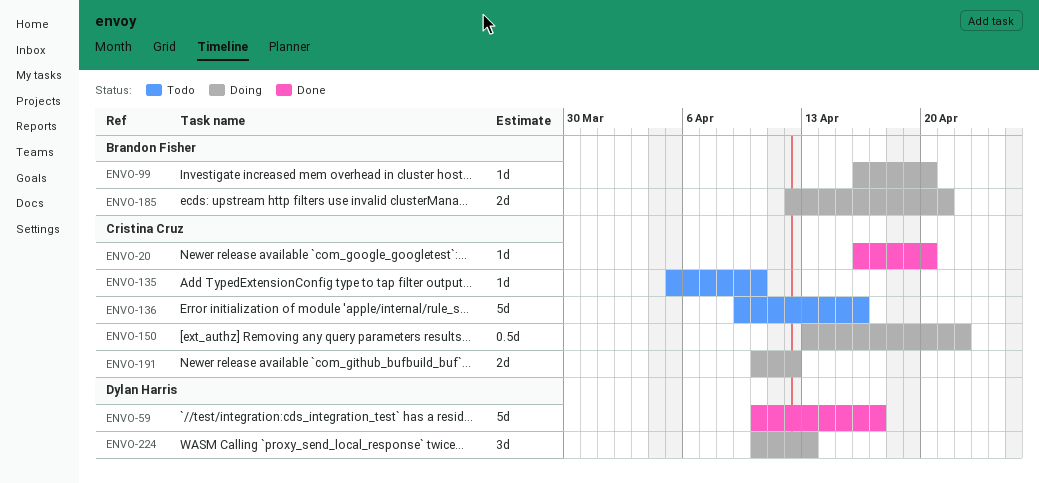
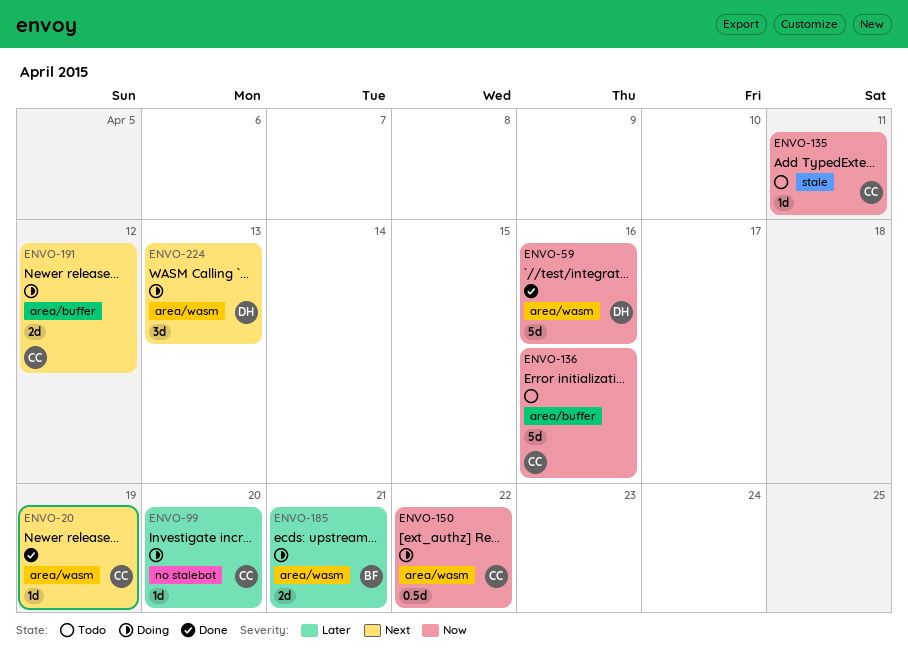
ENVO-20, due: Apr 20 -> Apr 19
ENVO-59, due: Apr 17 -> Apr 16
ENVO-99, owner: Brandon Fisher -> Cristina Cruz
ENVO-135, due: Apr 10 -> Apr 11

